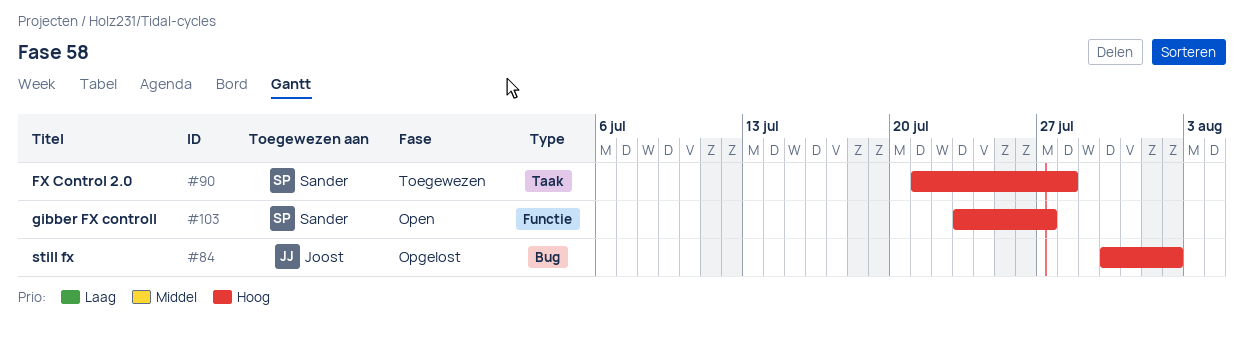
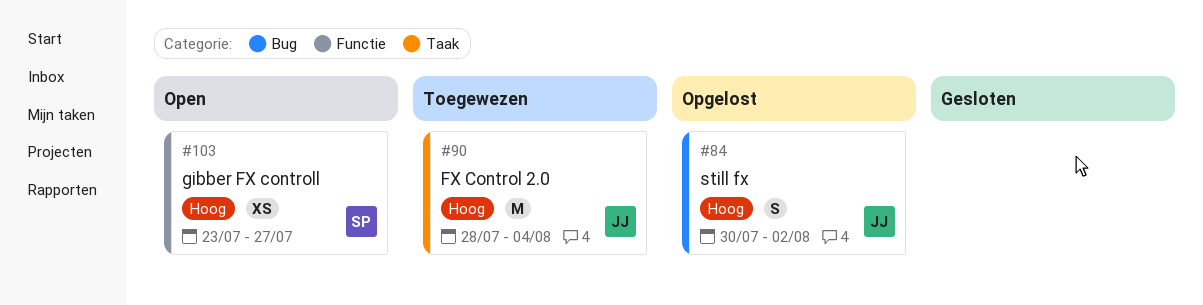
#90, owner: Sander -> Joost
#90, start: Jul 21 -> Jul 28
#90, due: Jul 28 -> Aug 4

